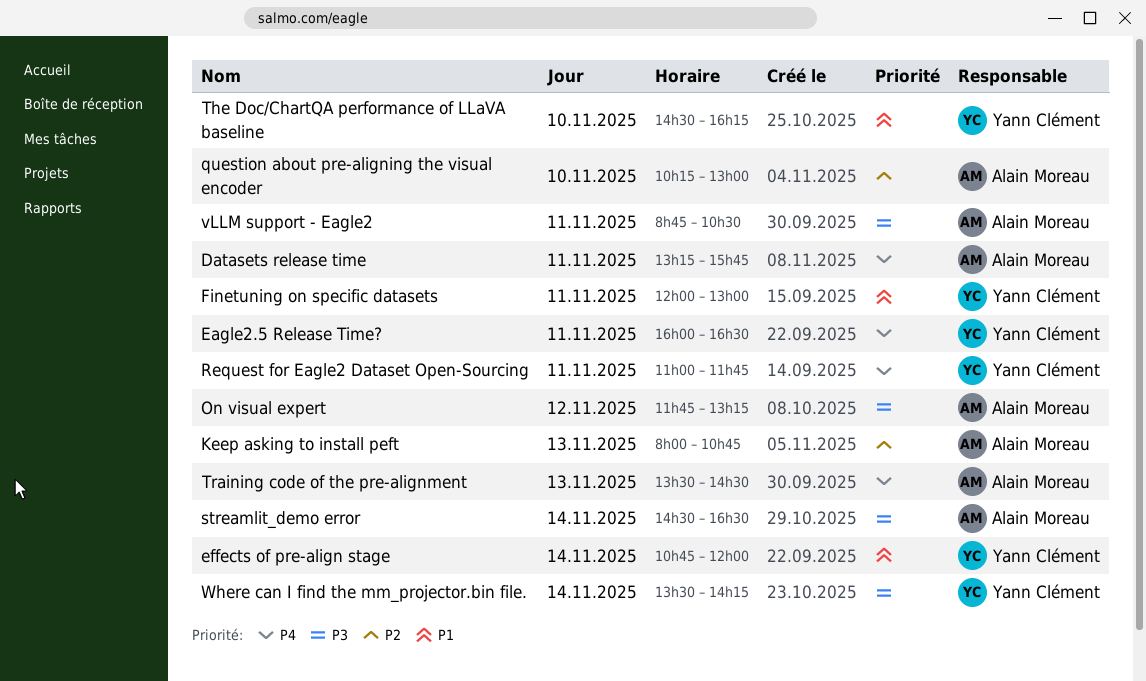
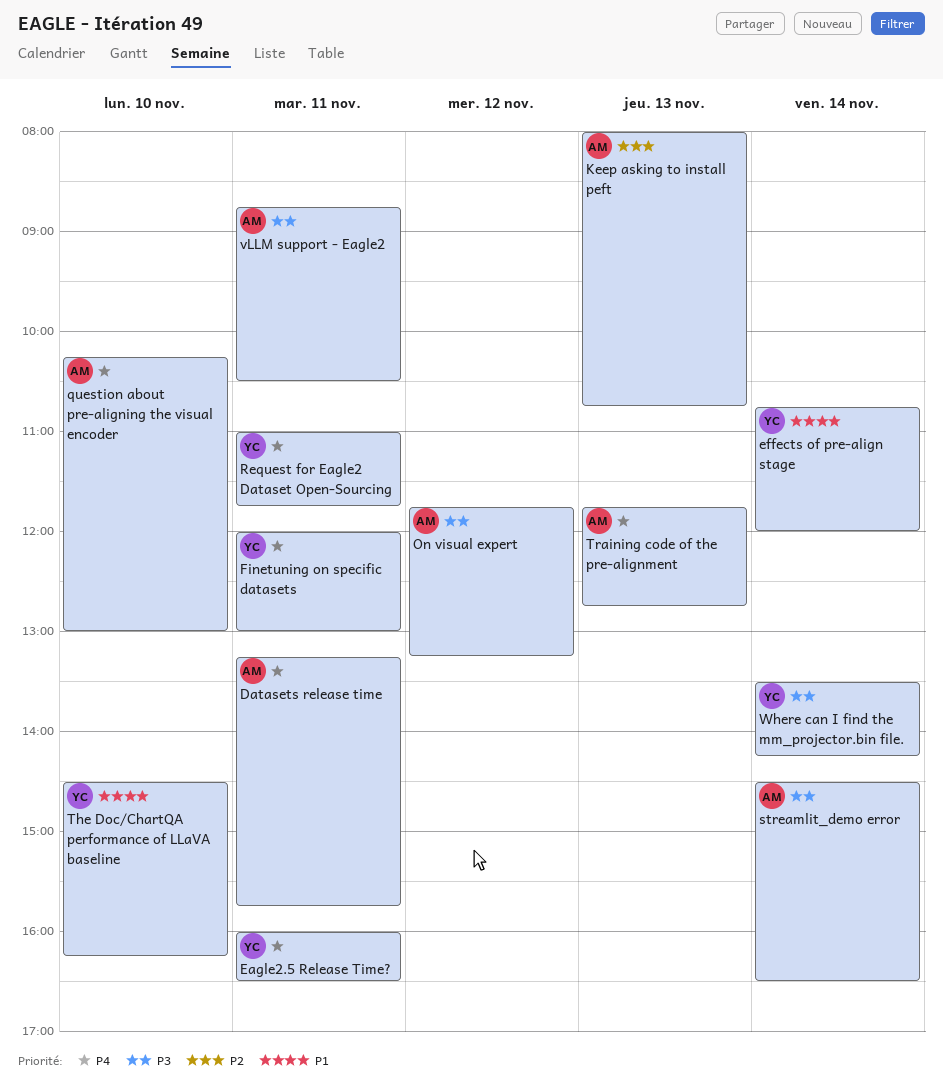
Finetuning on specific datasets, priority: P1 -> P4
question about pre-aligning the visual encoder, priority: P2 -> P4
Training code of the pre-alignment, begins: 13:30 -> 11:45
Training code of the pre-alignment, ends: 14:30 -> 12:45

